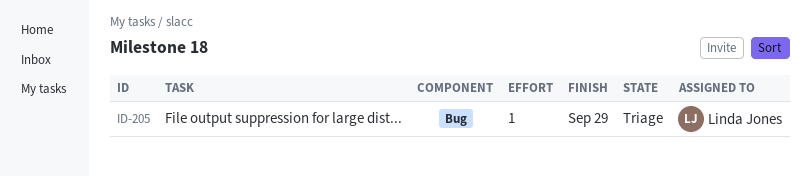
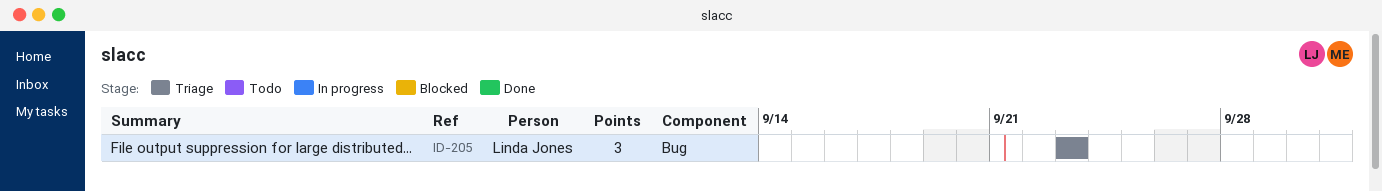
ID-205, estimate: 1 -> 3
ID-205, due: Sep 29 -> Sep 23

